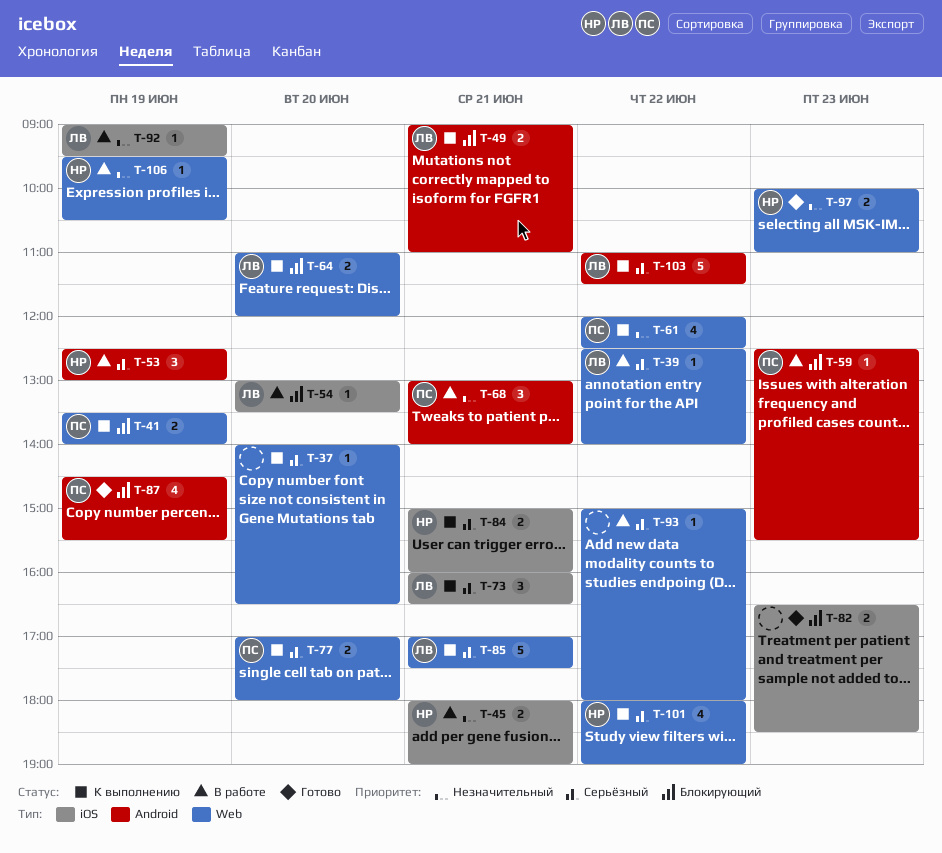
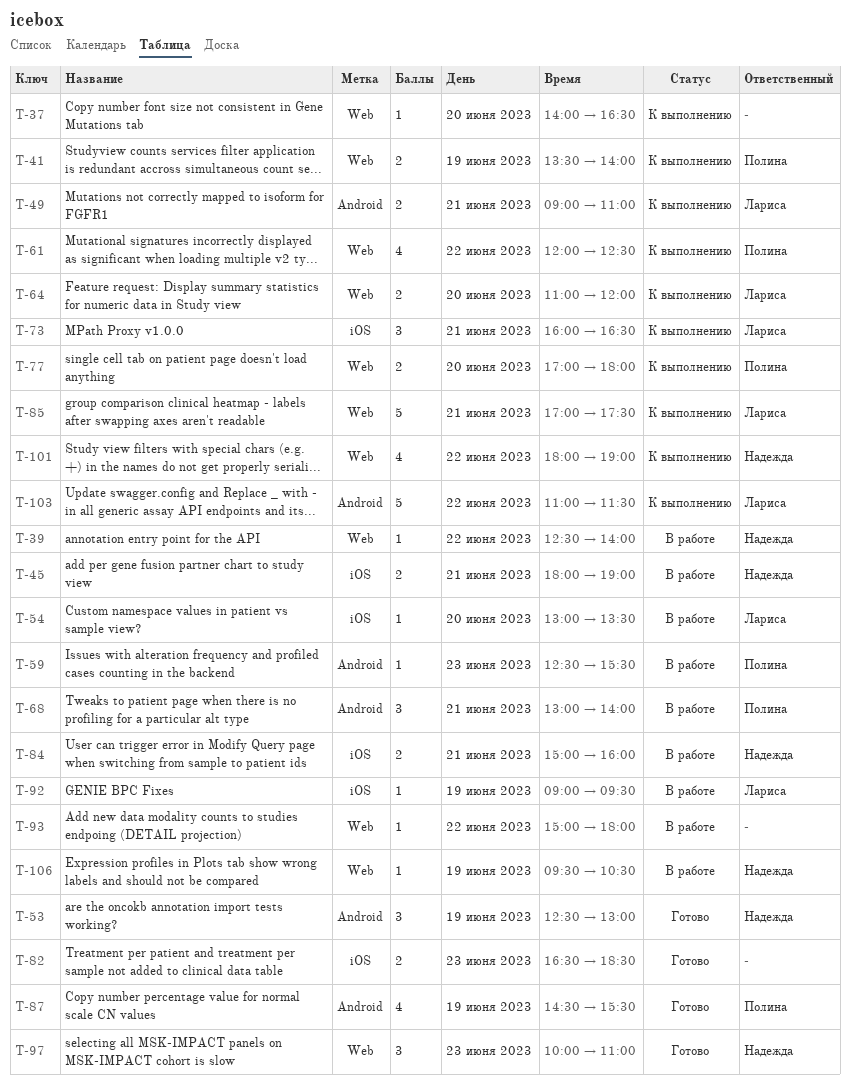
T-39, owner: Лариса -> Надежда
T-53, status: В работе -> Готово
T-84, status: К выполнению -> В работе
T-97, estimate: 2 -> 3

